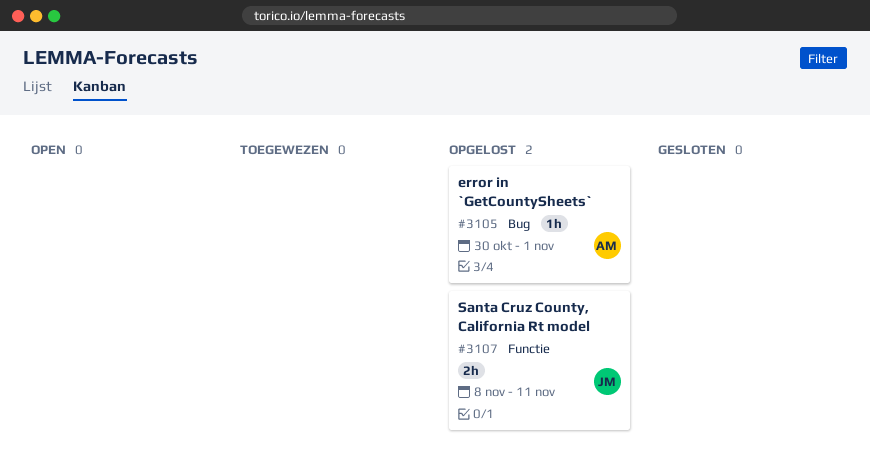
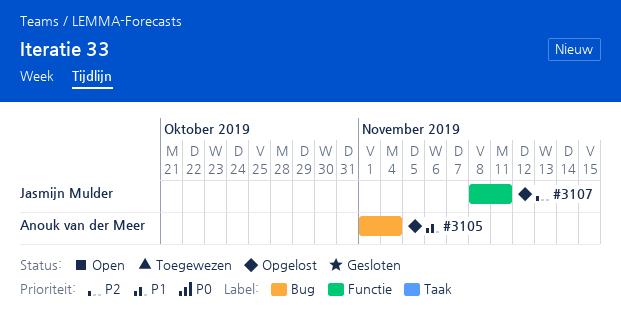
#3105, start: Oct 30 -> Nov 1
#3105, due: Nov 1 -> Nov 4

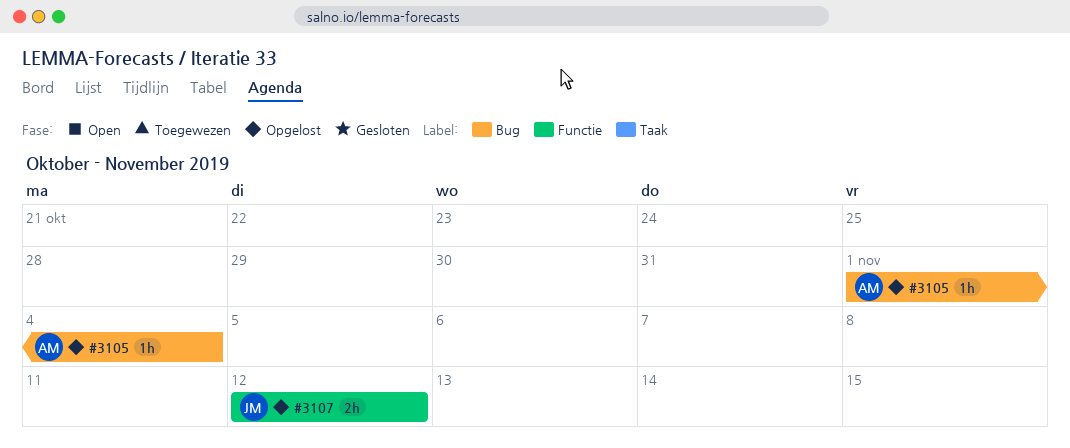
#3107, start: Nov 8 -> Nov 12
#3107, due: Nov 11 -> Nov 12

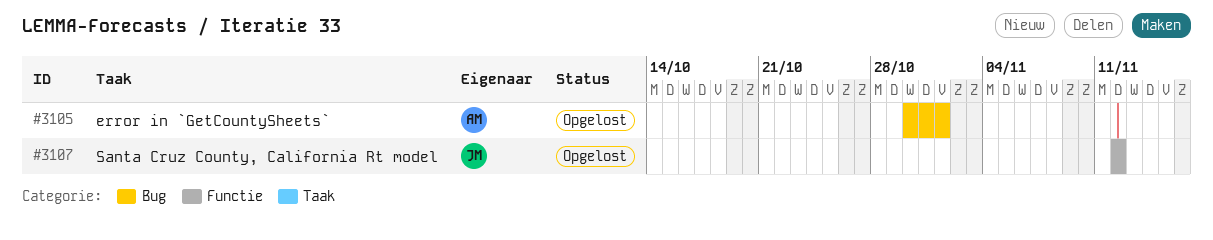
#3105, start: Nov 1 -> Oct 30
#3105, due: Nov 4 -> Nov 1

